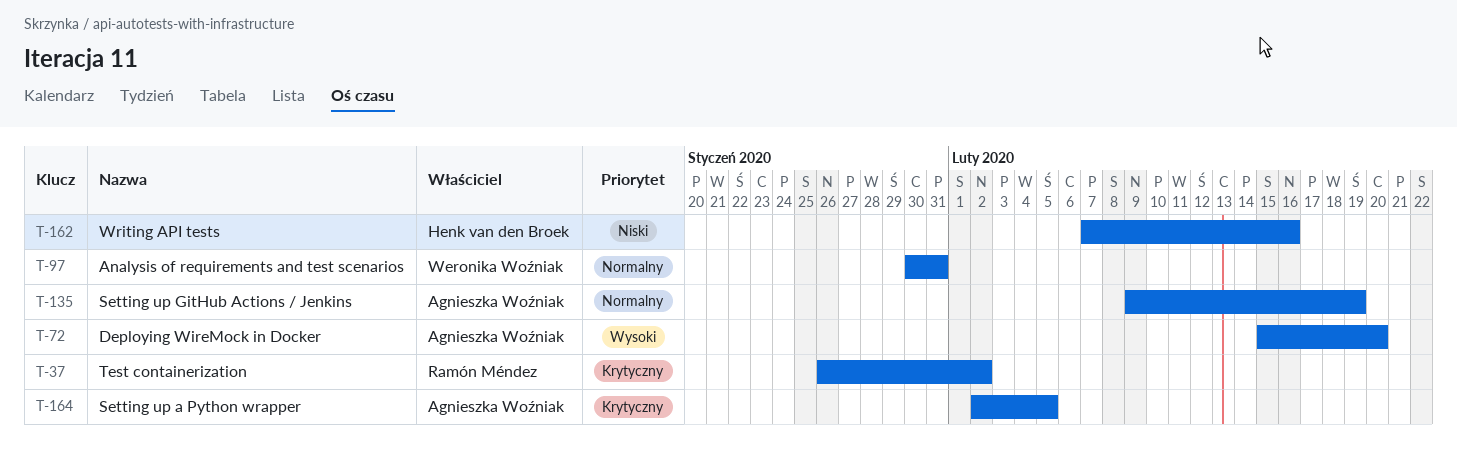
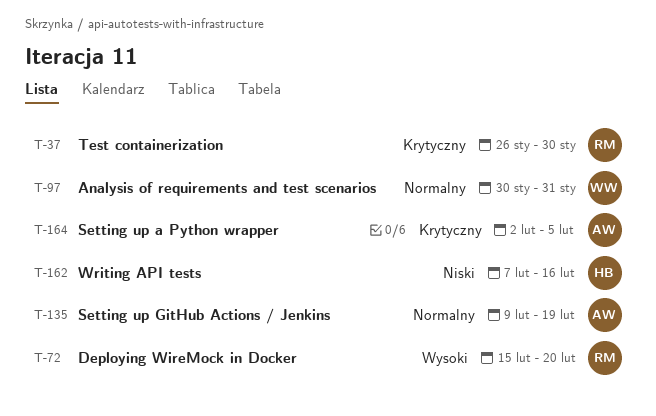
T-37, due: Feb 2 -> Jan 30
T-72, owner: Agnieszka Woźniak -> Ramón Méndez

